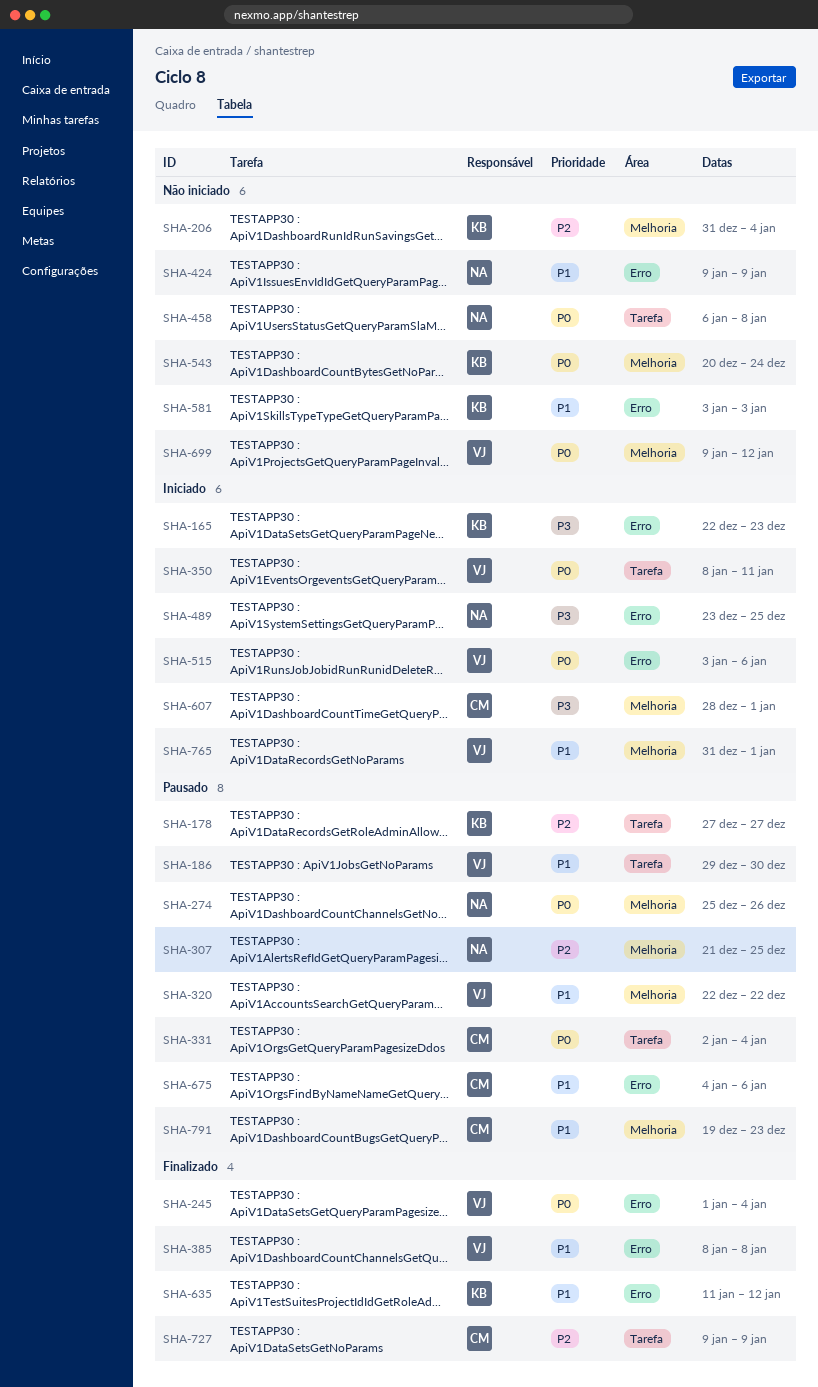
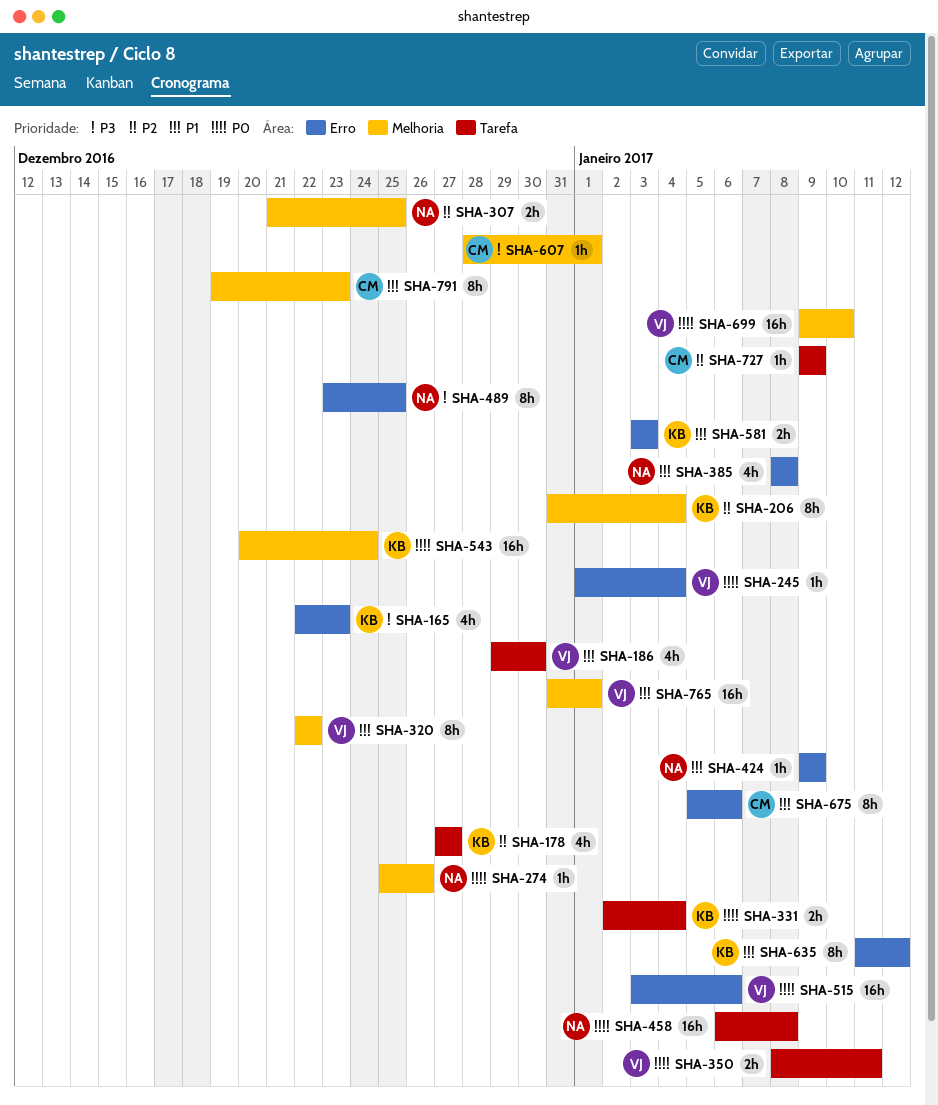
SHA-331, owner: CM -> KB
SHA-385, owner: VJ -> NA
SHA-675, start: Jan 4 -> Jan 5
SHA-699, due: Jan 12 -> Jan 10

